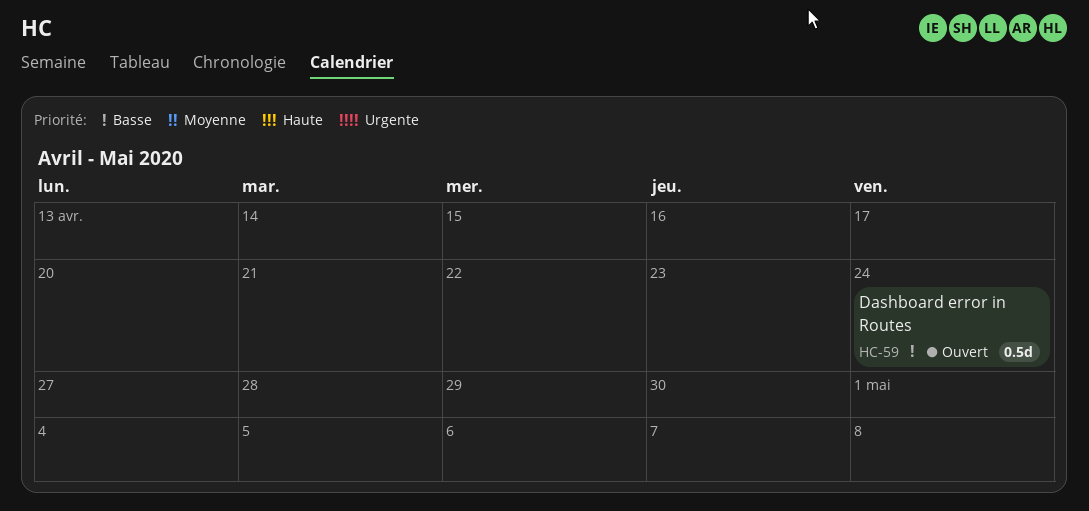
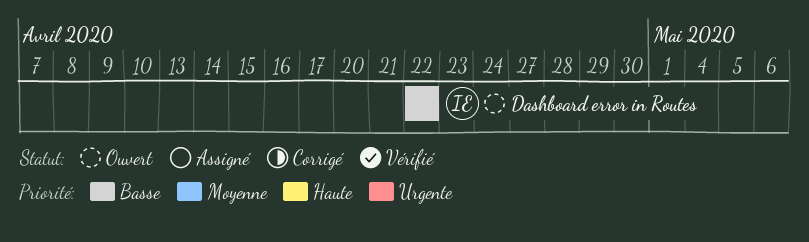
Dashboard error in Routes, due: Apr 24 -> Apr 22

